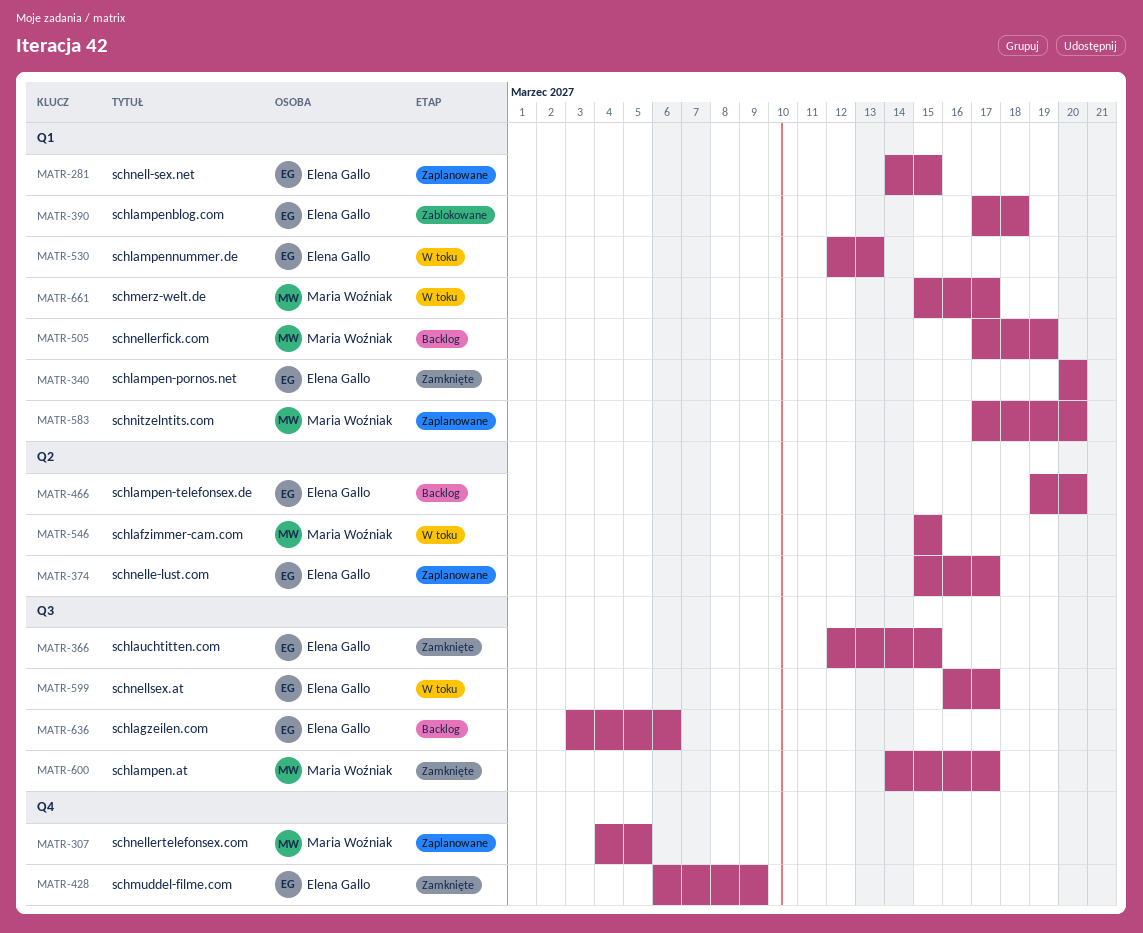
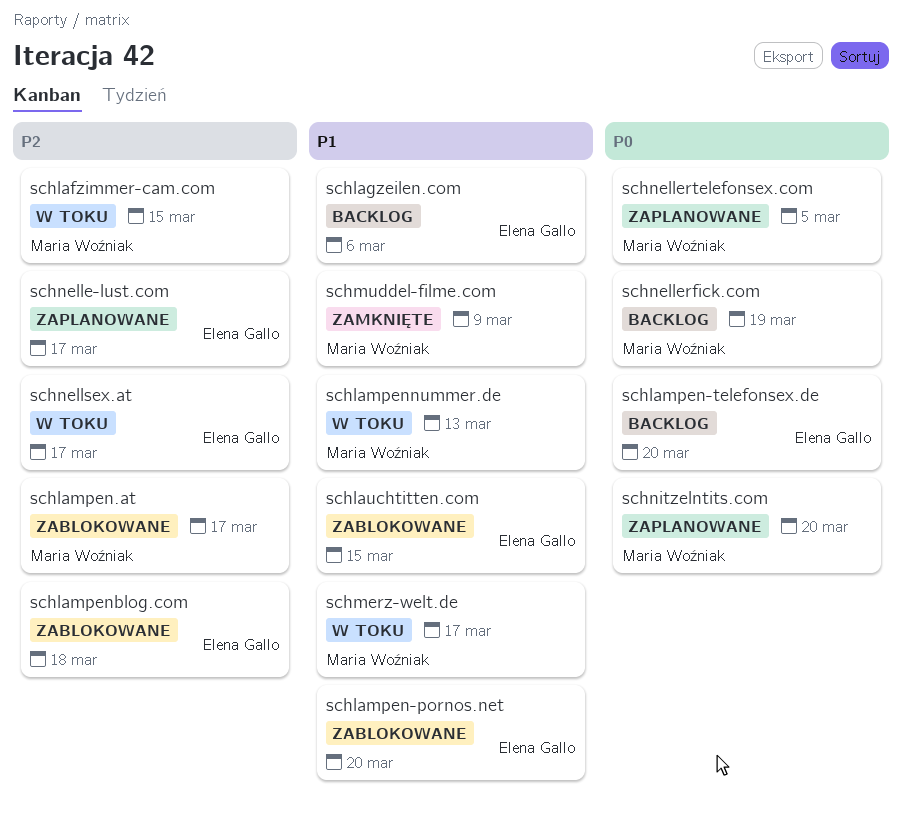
schlampen-pornos.net, status: Zamknięte -> Zablokowane
schlampen.at, status: Zamknięte -> Zablokowane
schlampennummer.de, owner: Elena Gallo -> Maria Woźniak
schlauchtitten.com, status: Zamknięte -> Zablokowane
schmuddel-filme.com, owner: Elena Gallo -> Maria Woźniak
schnell-sex.net: present -> none

